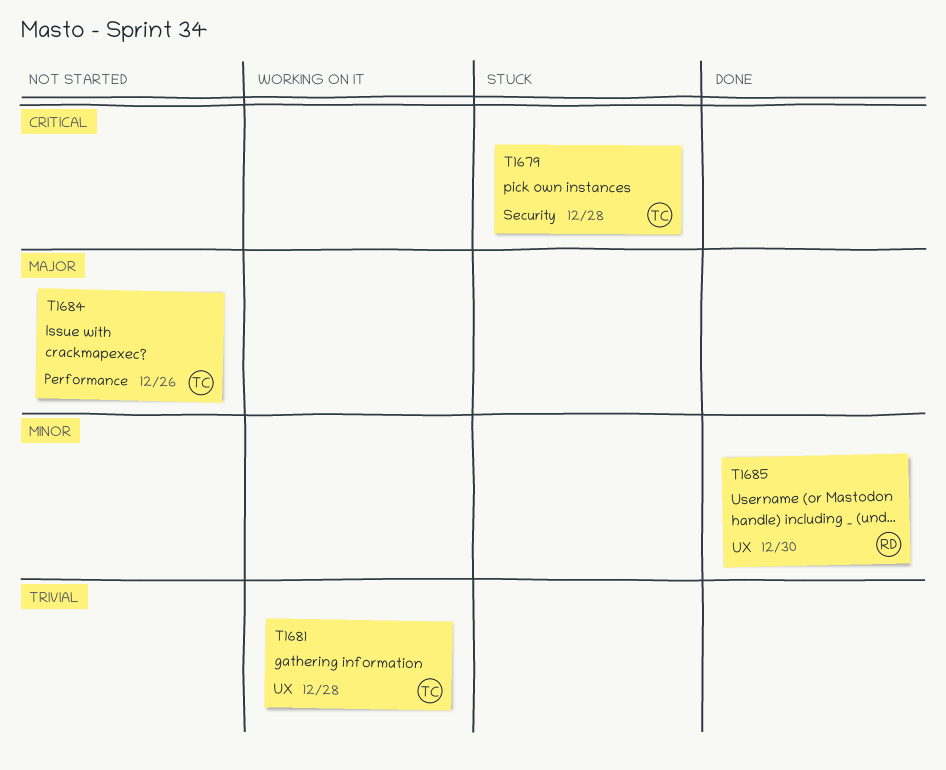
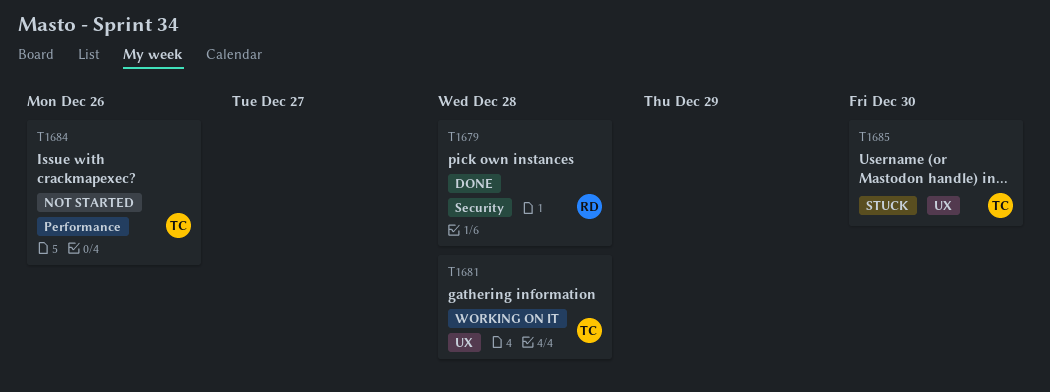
T1679, status: Stuck -> Done
T1679, owner: TC -> RD
T1685, status: Done -> Stuck
T1685, owner: RD -> TC

